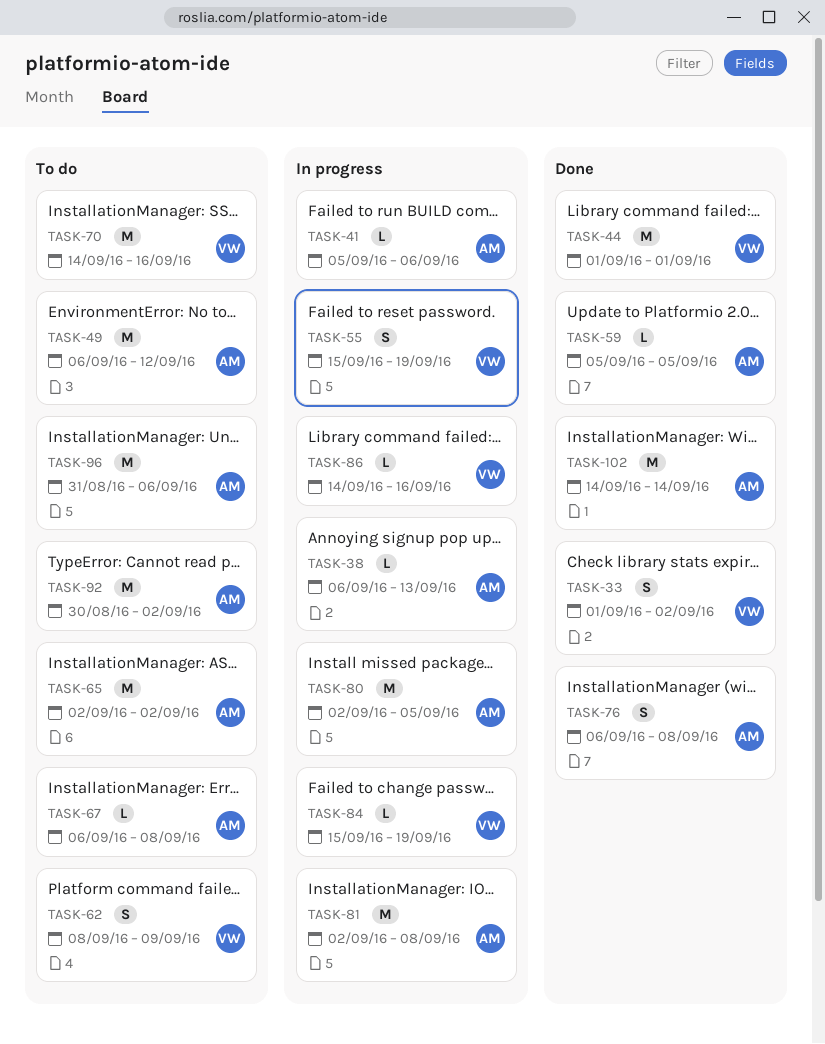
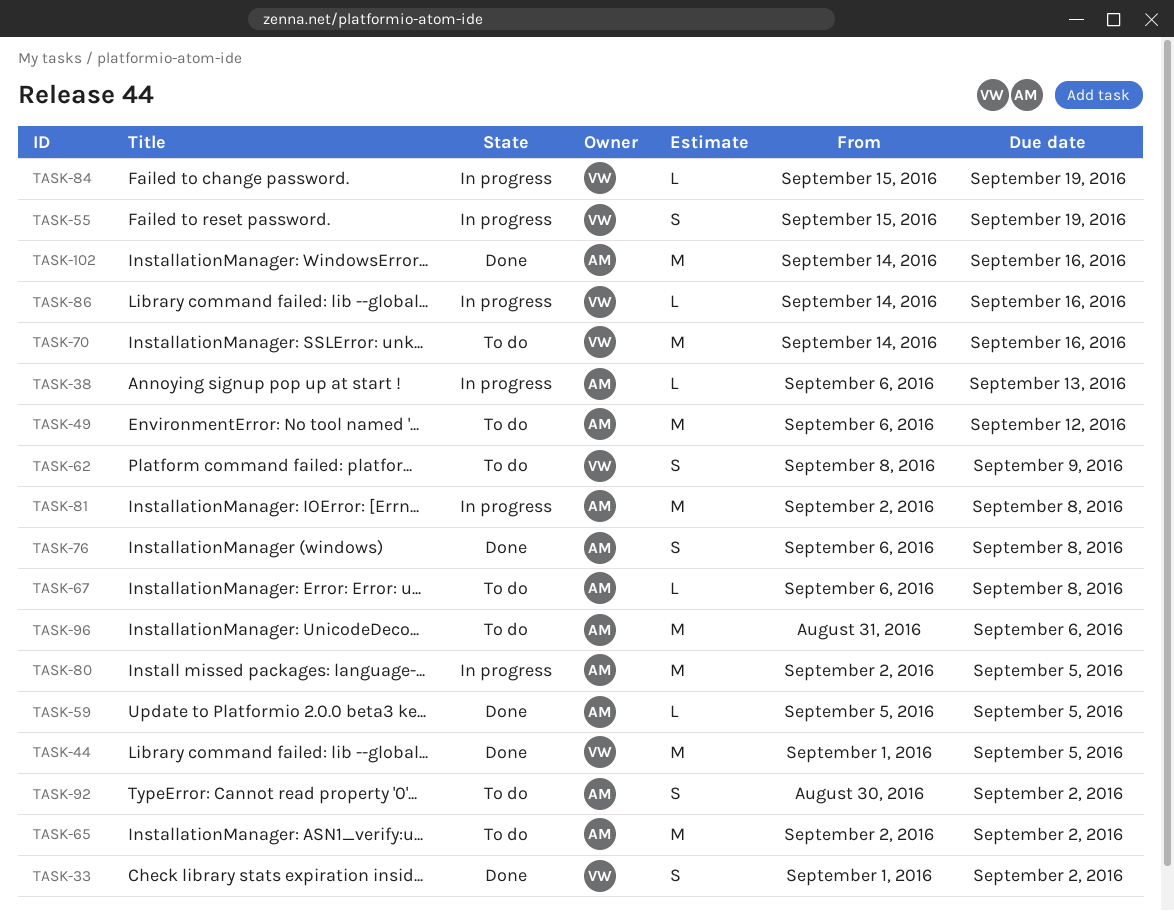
TASK-41: present -> none
TASK-44, due: Sep 1 -> Sep 5
TASK-92, estimate: M -> S
TASK-102, due: Sep 14 -> Sep 16

